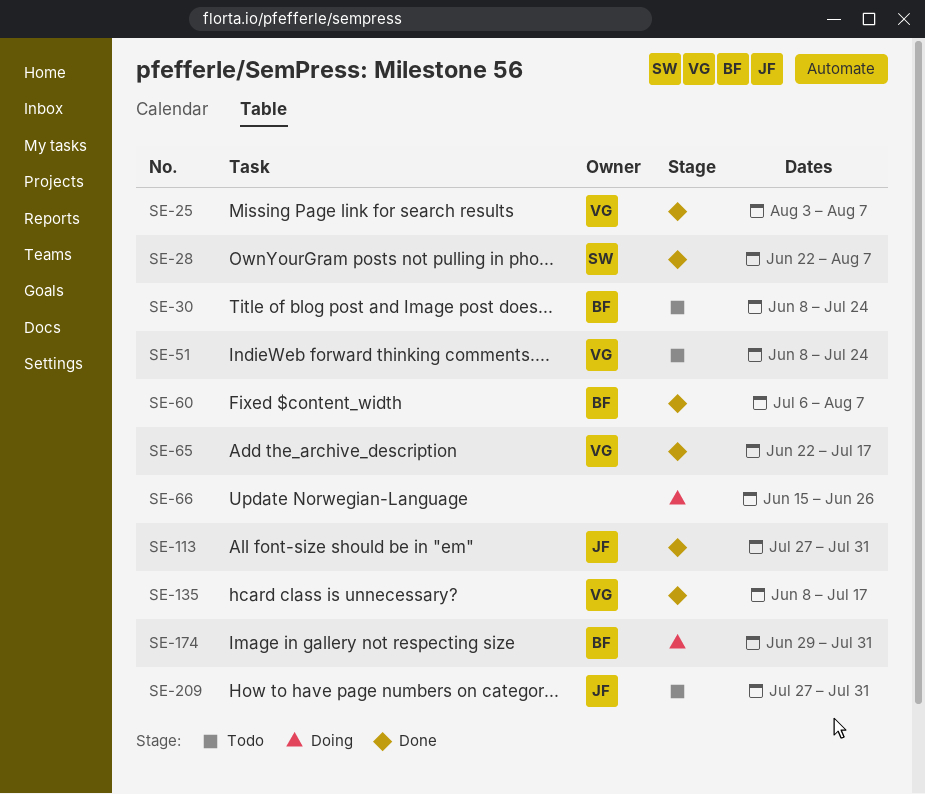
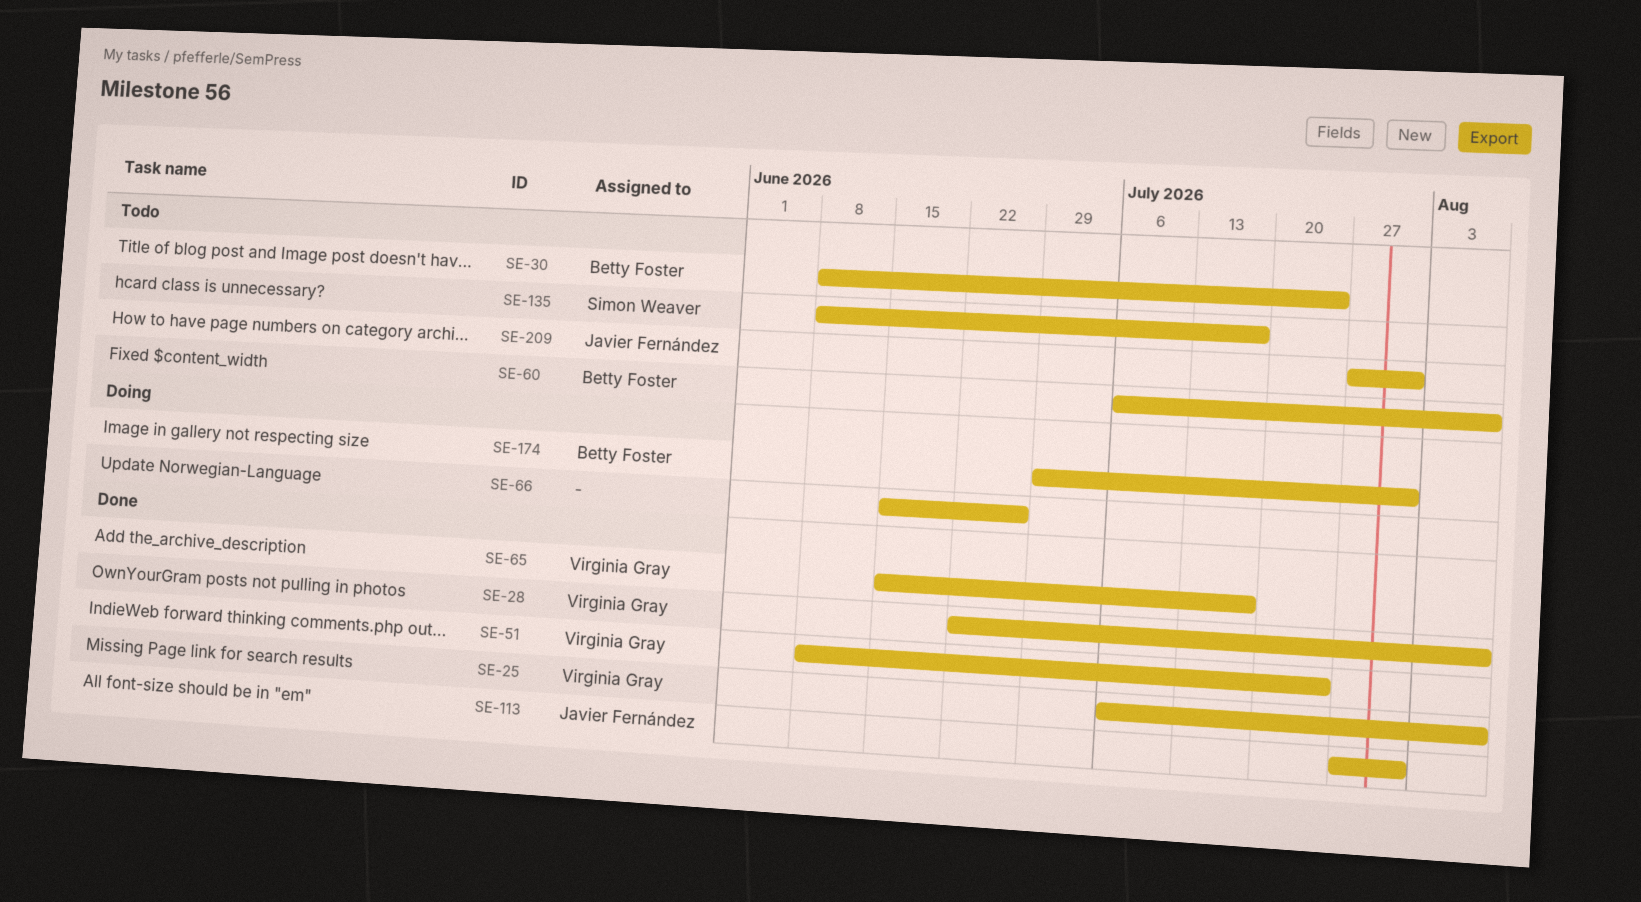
SE-25, start: Aug 3 -> Jul 6
SE-28, owner: Simon Weaver -> Virginia Gray
SE-51, status: Todo -> Done
SE-60, status: Done -> Todo
SE-65, start: Jun 22 -> Jun 15
SE-135, status: Done -> Todo
SE-135, owner: Virginia Gray -> Simon Weaver

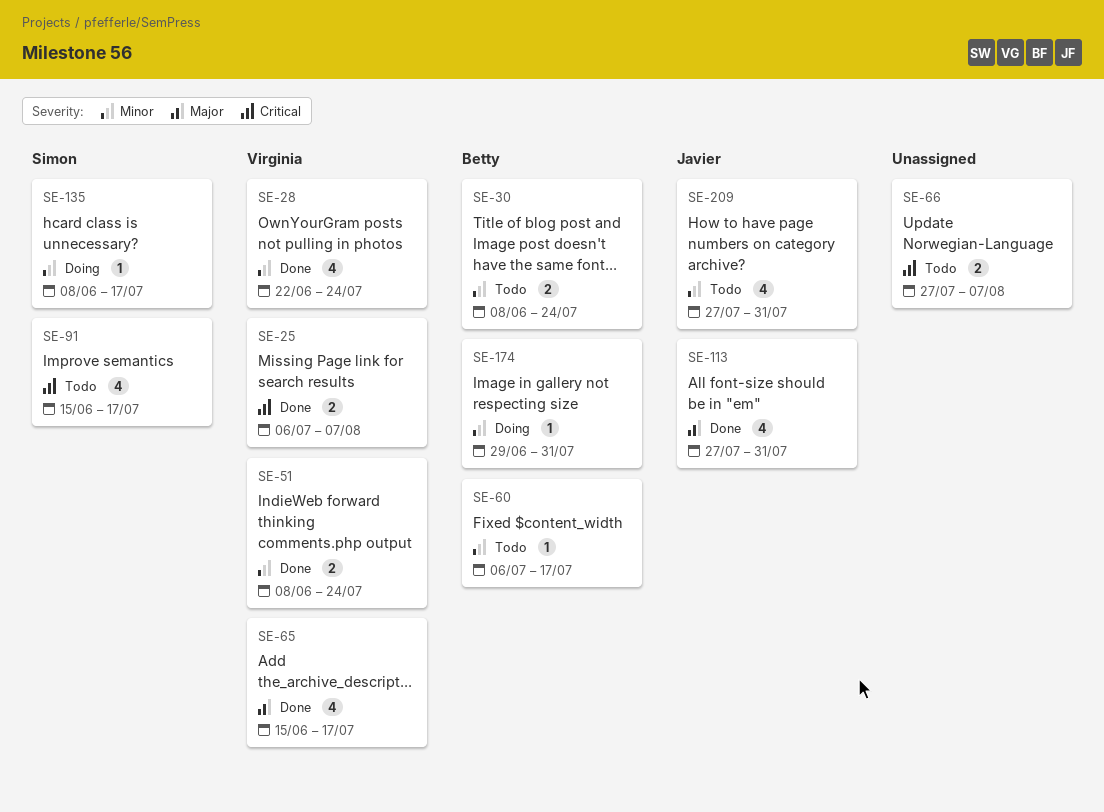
SE-28, due: Aug 7 -> Jul 24
SE-60, due: Aug 7 -> Jul 17
SE-66, status: Doing -> Todo
SE-66, start: Jun 15 -> Jul 27
SE-66, due: Jun 26 -> Aug 7
SE-91: none -> present
SE-135, status: Todo -> Doing

